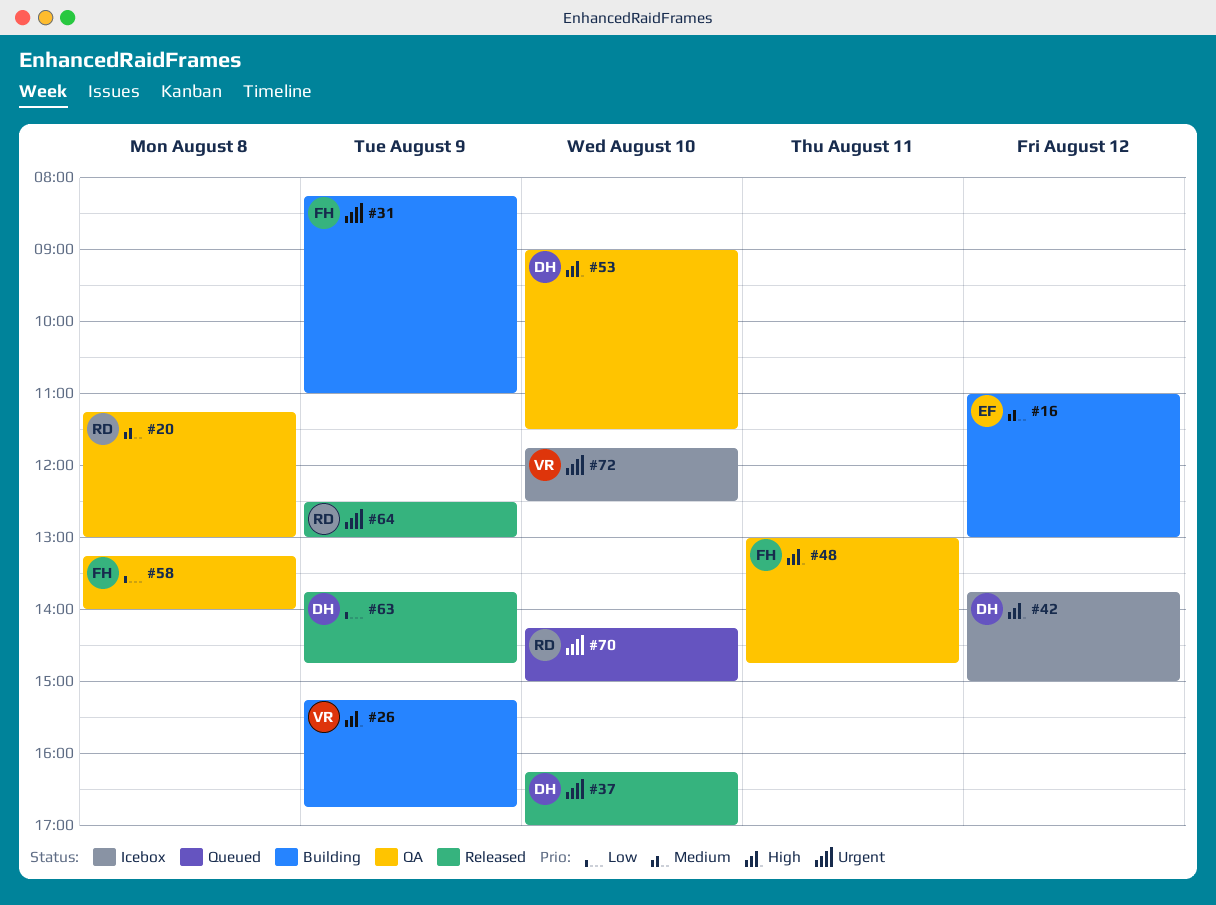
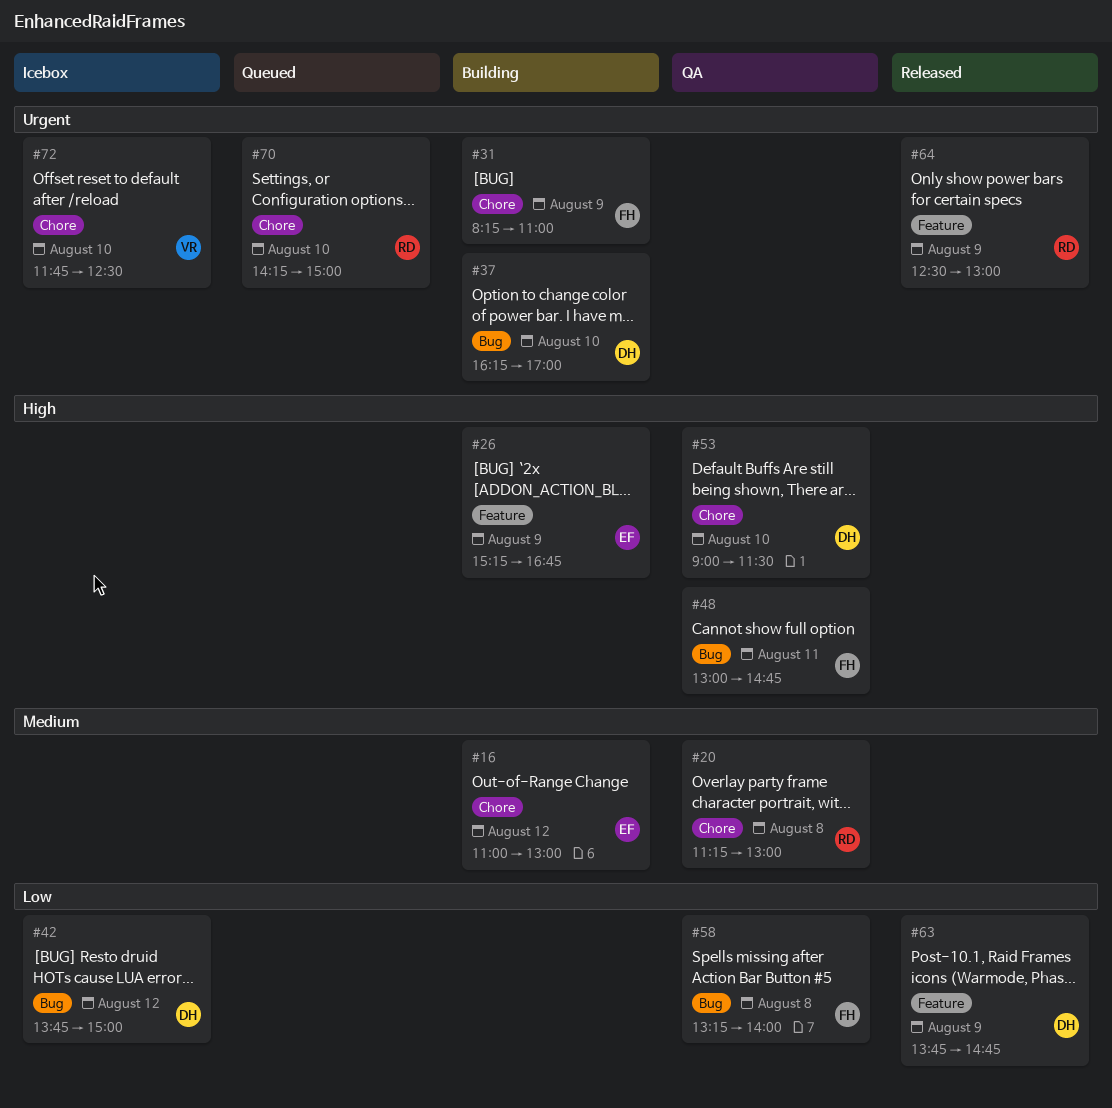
#26, owner: VR -> EF
#37, status: Released -> Building
#42, priority: High -> Low

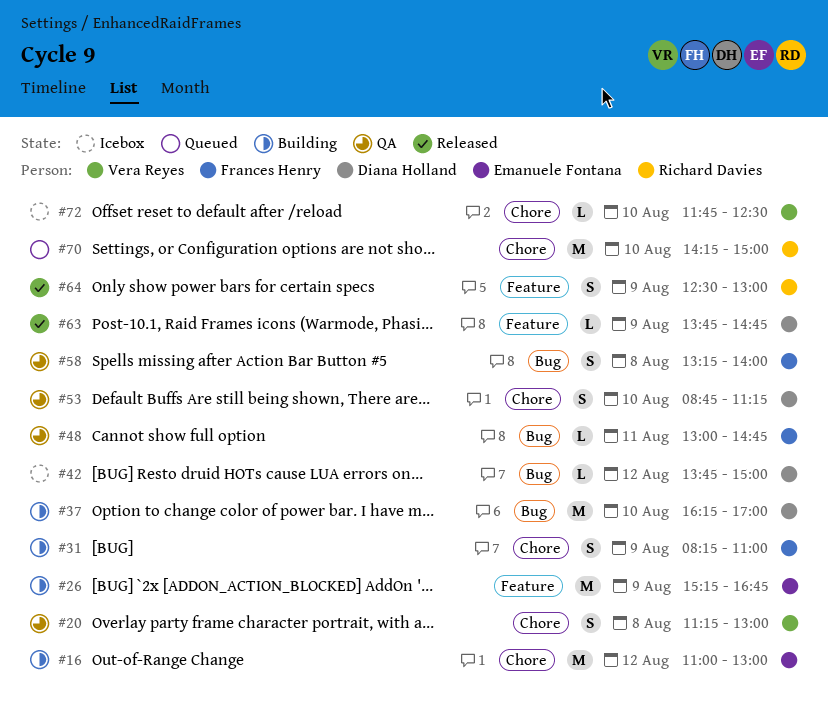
#20, owner: Richard Davies -> Vera Reyes
#53, begins: 09:00 -> 08:45
#53, ends: 11:30 -> 11:15

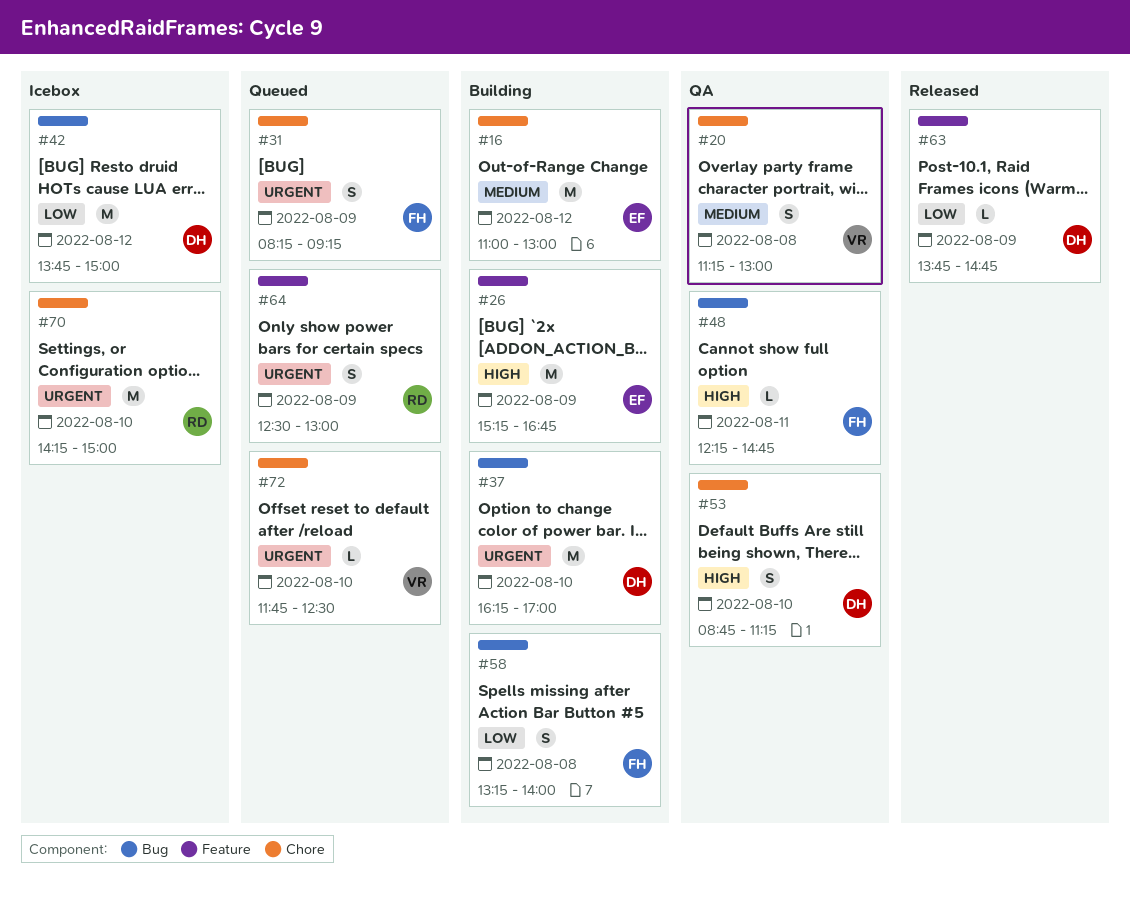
#31, status: Building -> Queued
#31, ends: 11:00 -> 09:15
#42, estimate: L -> M
#48, begins: 13:00 -> 12:15
#58, status: QA -> Building
#64, status: Released -> Queued
#70, status: Queued -> Icebox
#72, status: Icebox -> Queued

